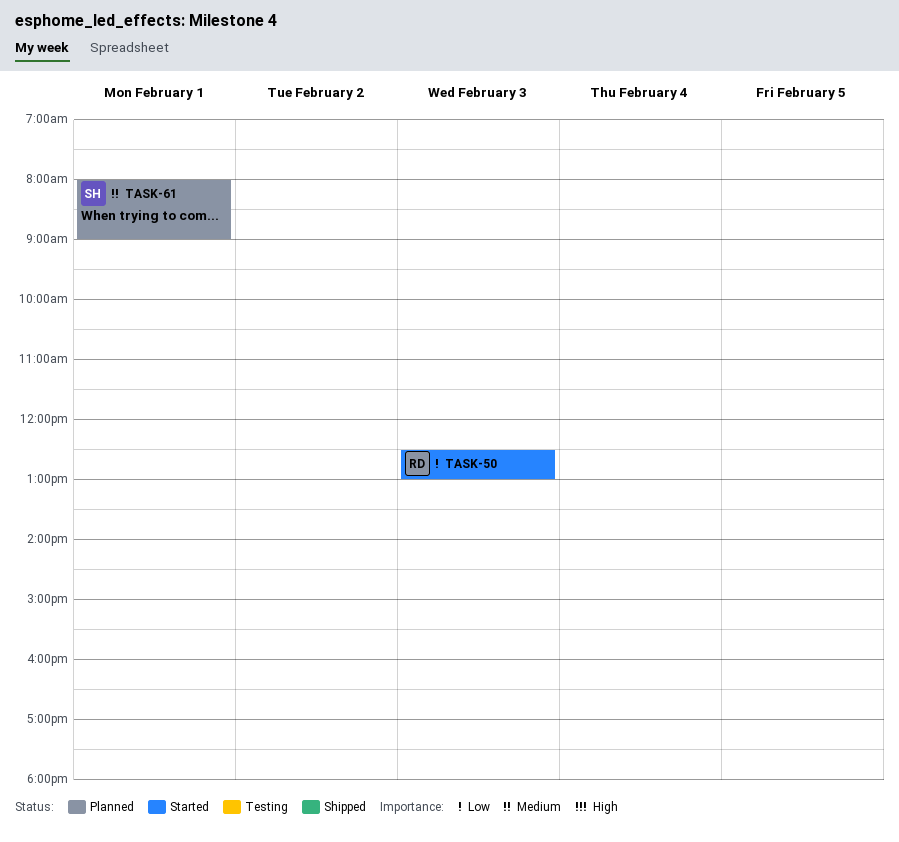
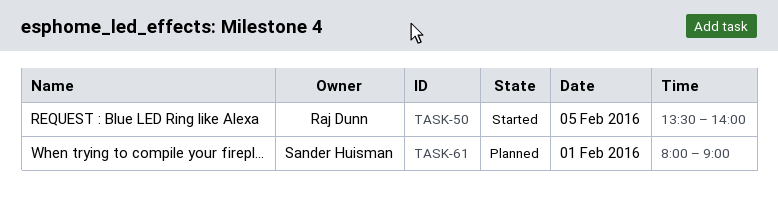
TASK-50, day: Feb 3 -> Feb 5
TASK-50, begins: 12:30 -> 13:30
TASK-50, ends: 13:00 -> 14:00

